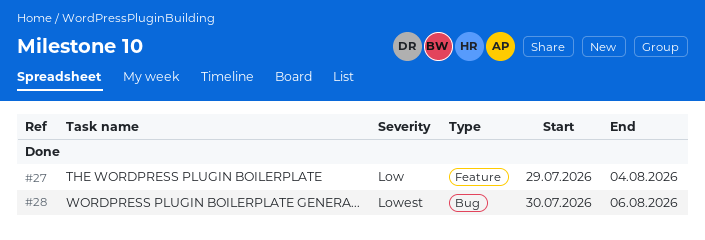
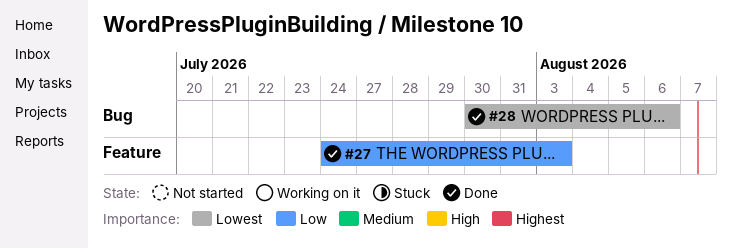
#27, start: Jul 29 -> Jul 24
#27, due: Aug 4 -> Aug 3

